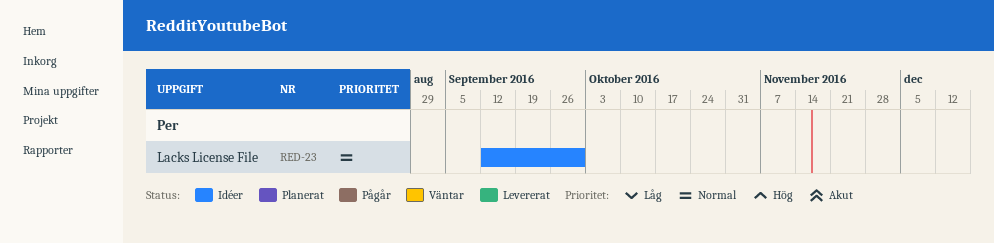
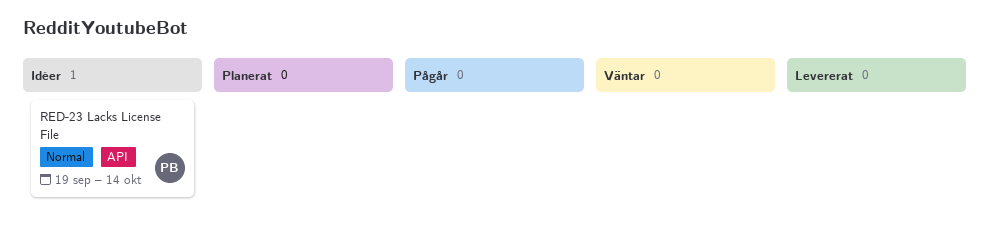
RED-23, start: Sep 12 -> Sep 19
RED-23, due: Sep 30 -> Oct 14

